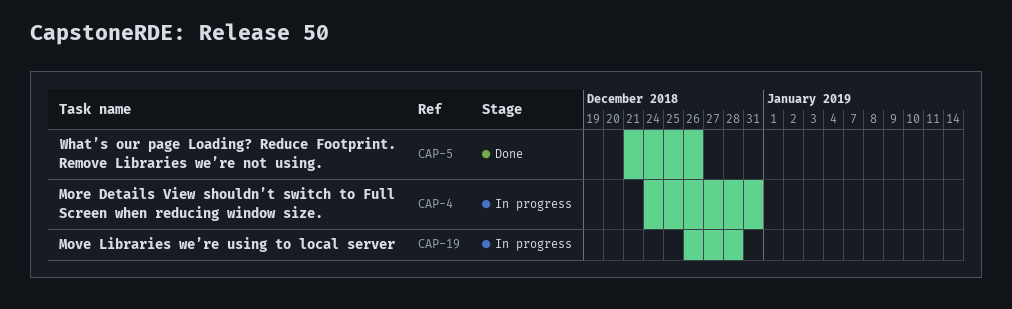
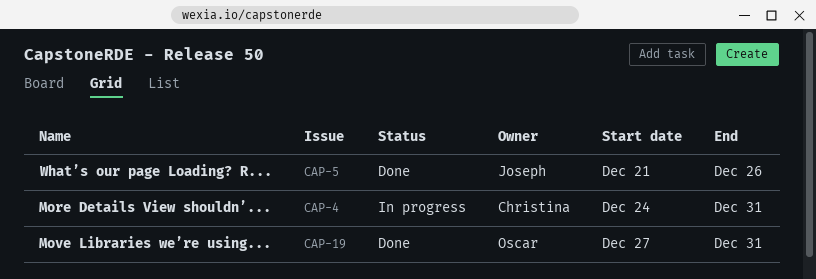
CAP-19, status: In progress -> Done
CAP-19, start: Dec 26 -> Dec 27
CAP-19, due: Dec 28 -> Dec 31

